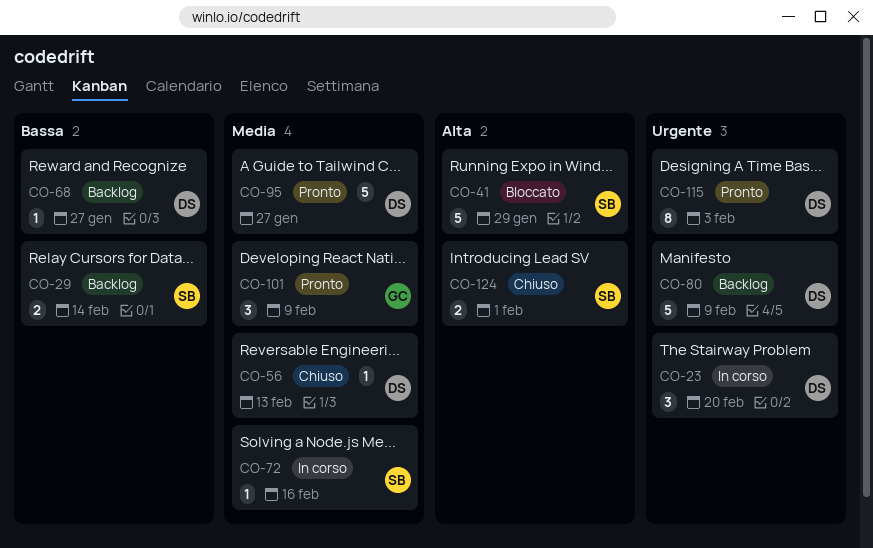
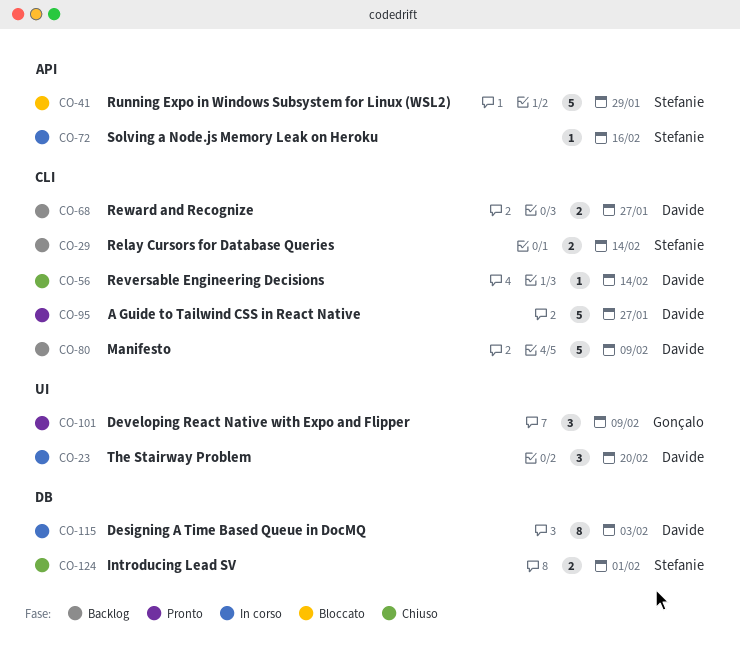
CO-56, due: Feb 13 -> Feb 14
CO-68, estimate: 1 -> 2
CO-115, status: Pronto -> In corso

